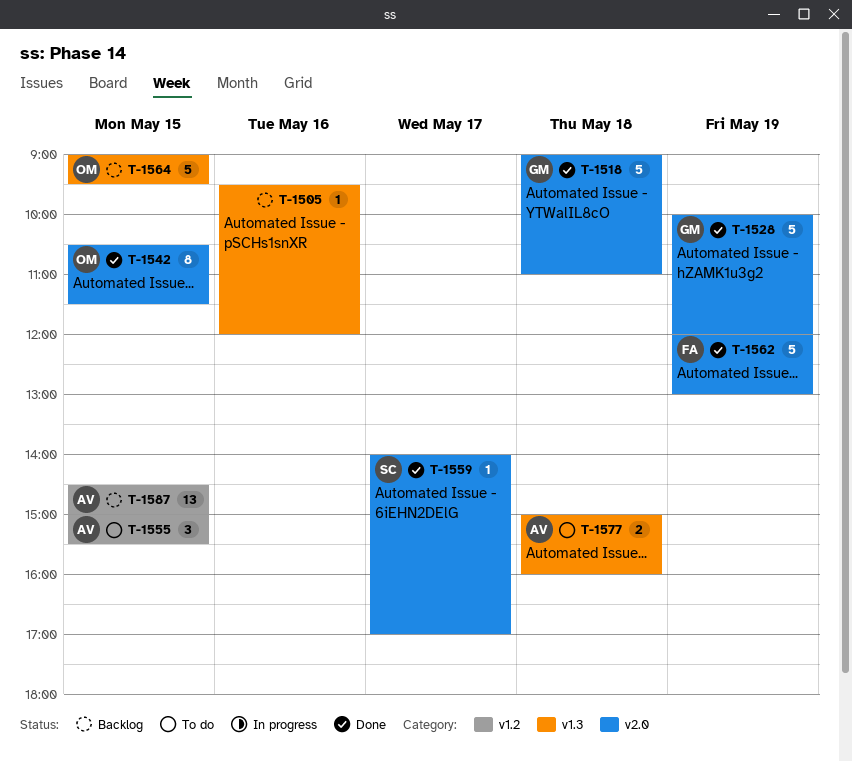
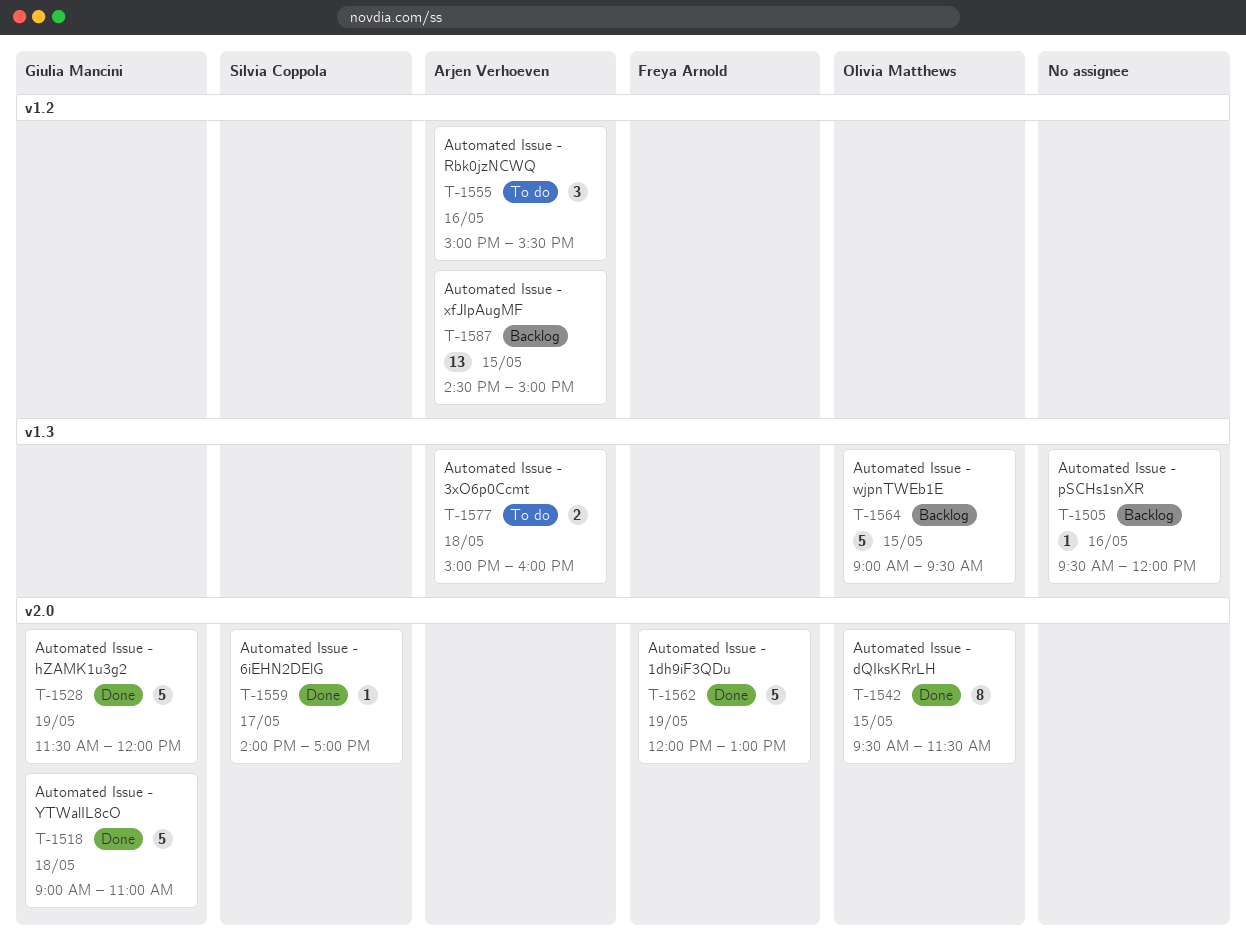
T-1528, begins: 10:00 -> 11:30
T-1542, begins: 10:30 -> 09:30
T-1555, day: May 15 -> May 16

